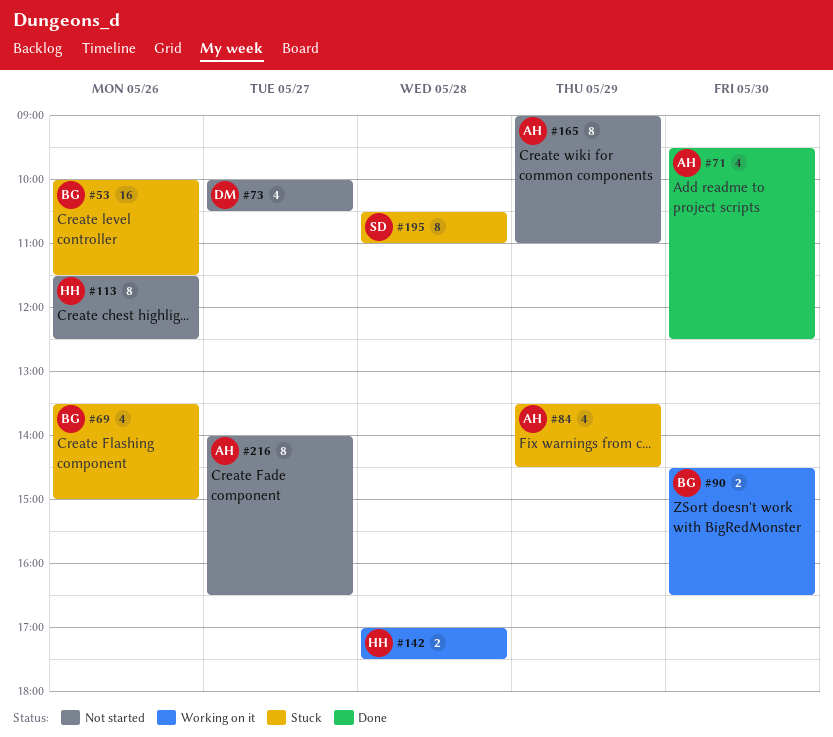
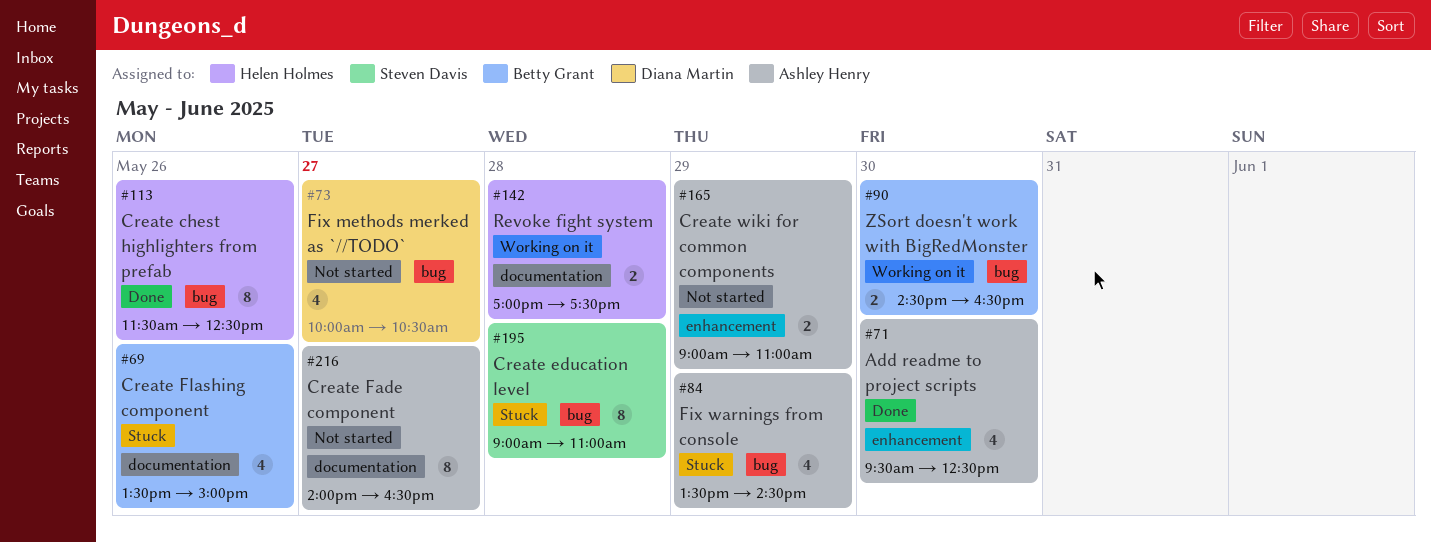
#53: present -> none
#113, status: Not started -> Done
#165, estimate: 8 -> 2
#195, begins: 10:30 -> 09:00

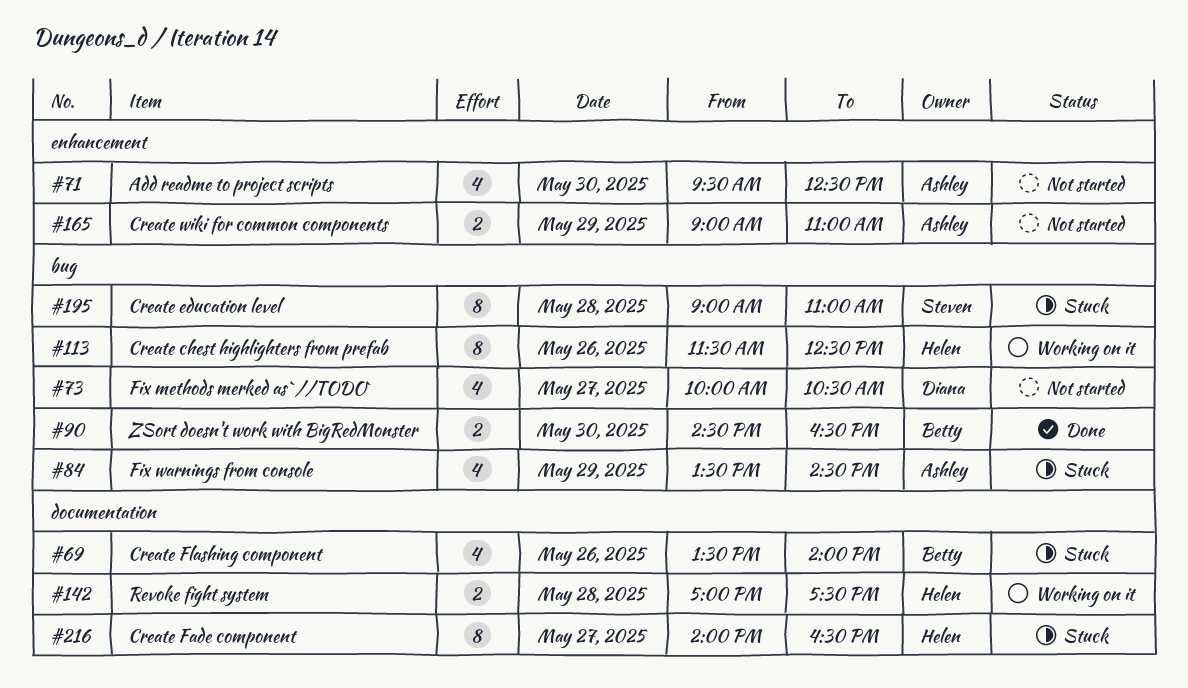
#69, ends: 15:00 -> 14:00
#71, status: Done -> Not started
#90, status: Working on it -> Done
#113, status: Done -> Working on it
#216, status: Not started -> Stuck
#216, owner: Ashley Henry -> Helen Holmes

